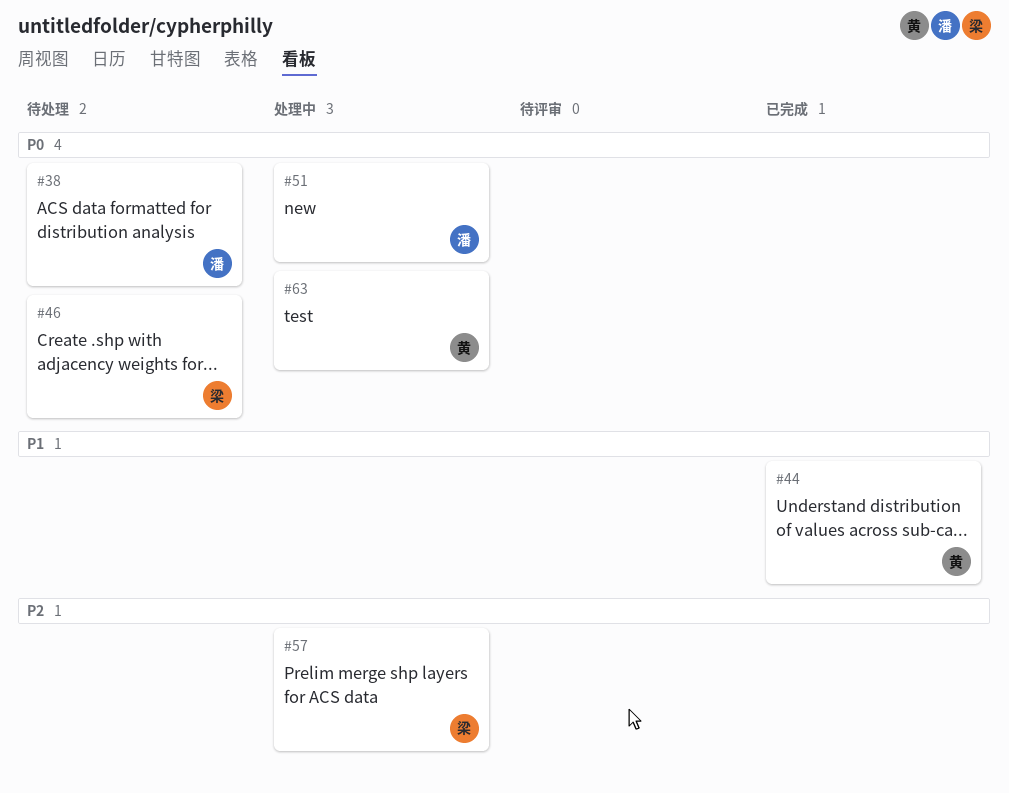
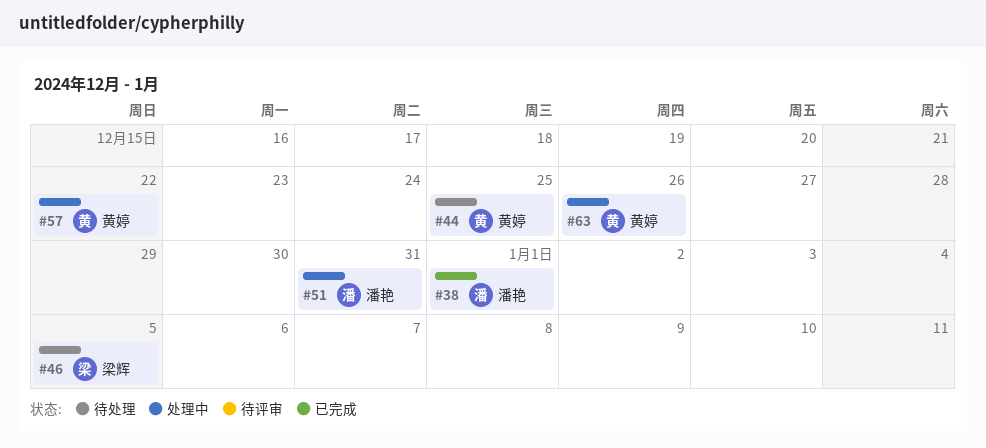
#38, status: 待处理 -> 已完成
#44, status: 已完成 -> 待处理
#57, owner: 梁辉 -> 黄婷

